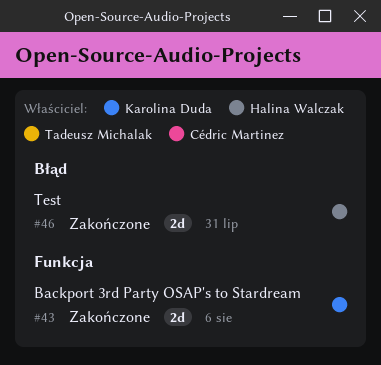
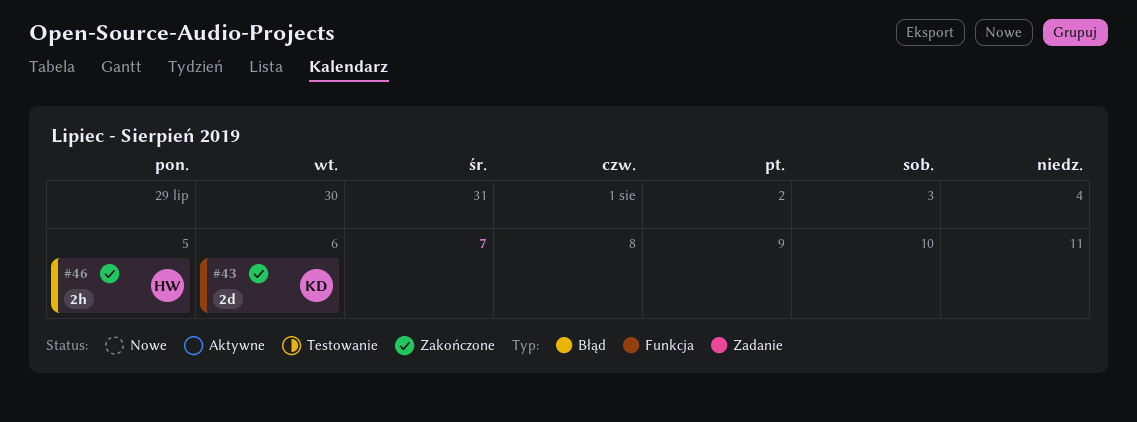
#46, estimate: 2d -> 2h
#46, due: Jul 31 -> Aug 5

